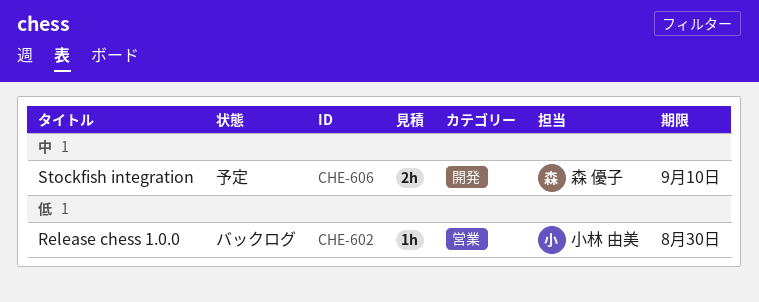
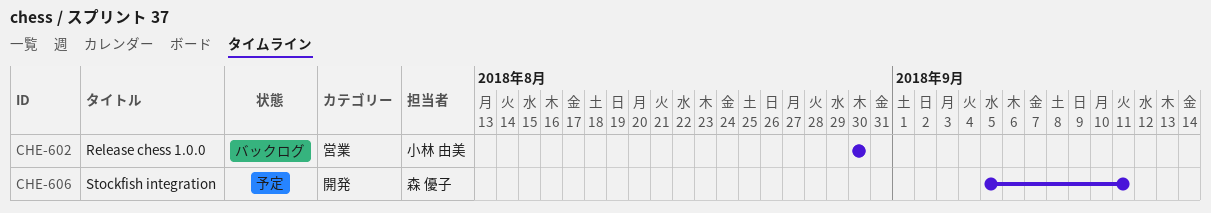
CHE-606, due: Sep 10 -> Sep 11

